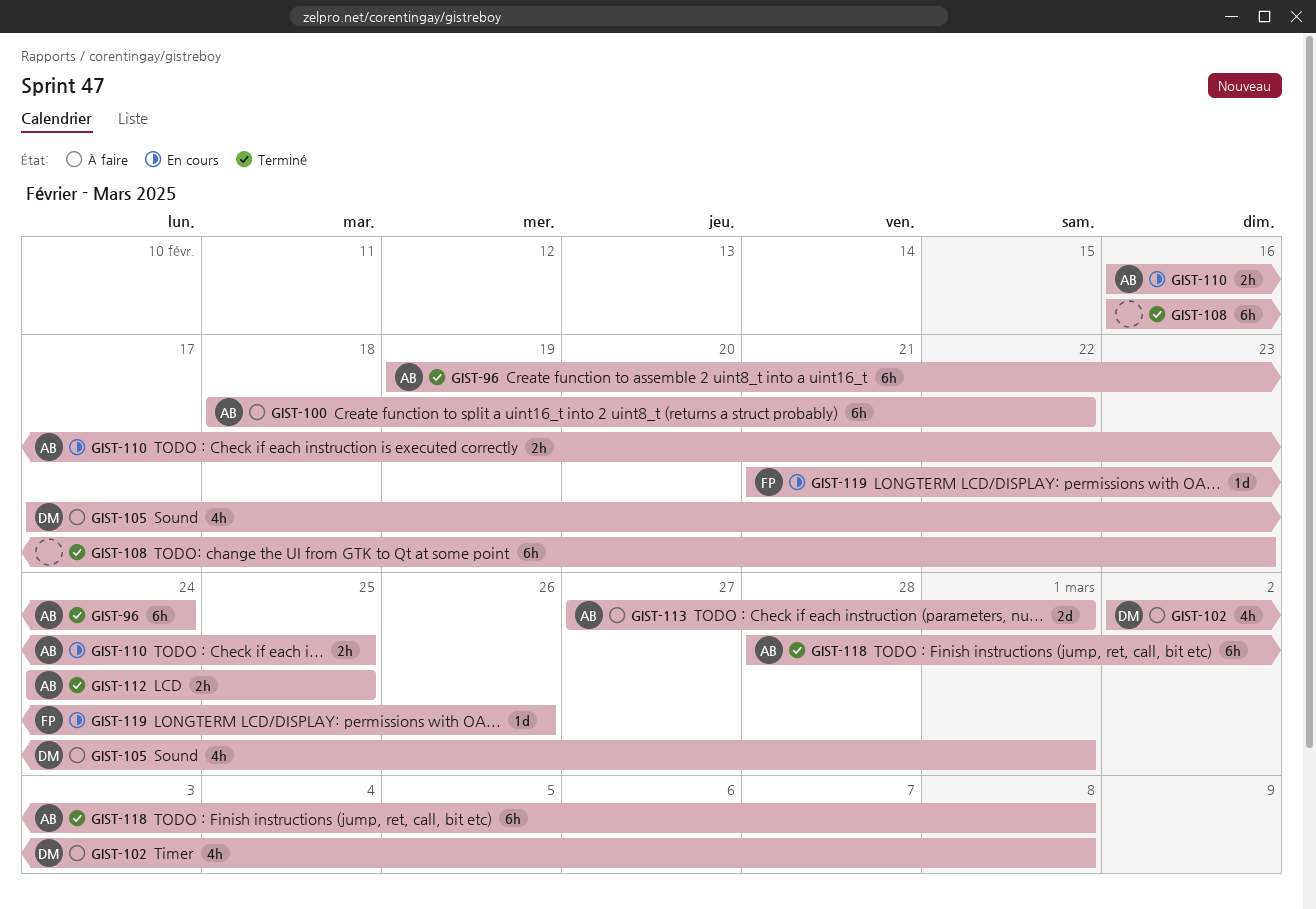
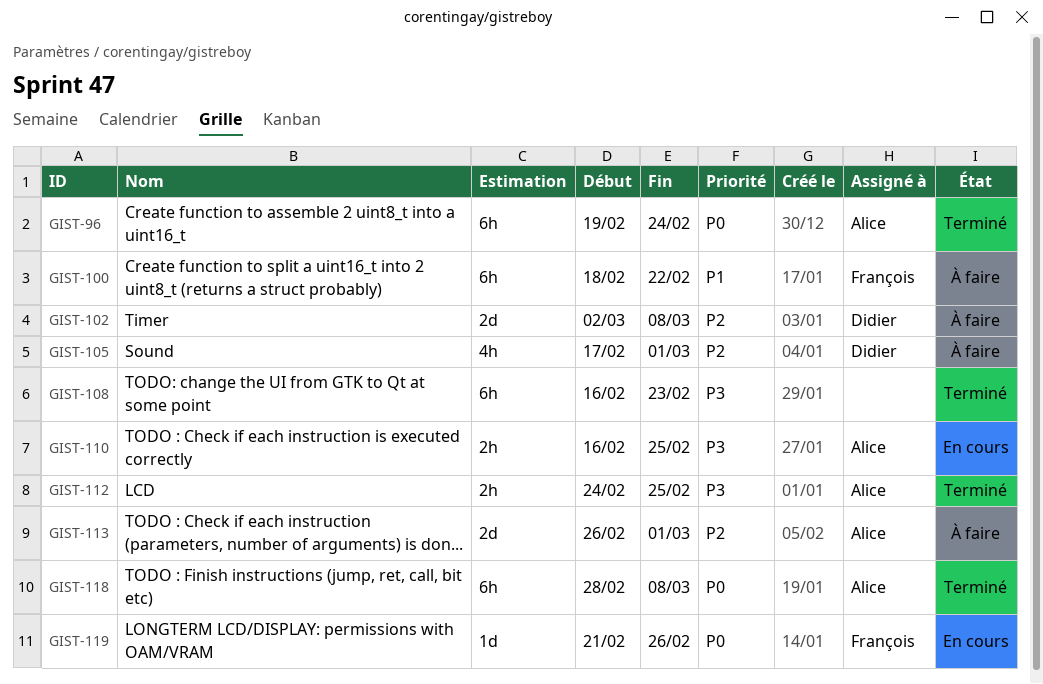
GIST-100, owner: Alice -> François
GIST-102, estimate: 4h -> 2d
GIST-113, start: Feb 27 -> Feb 26

